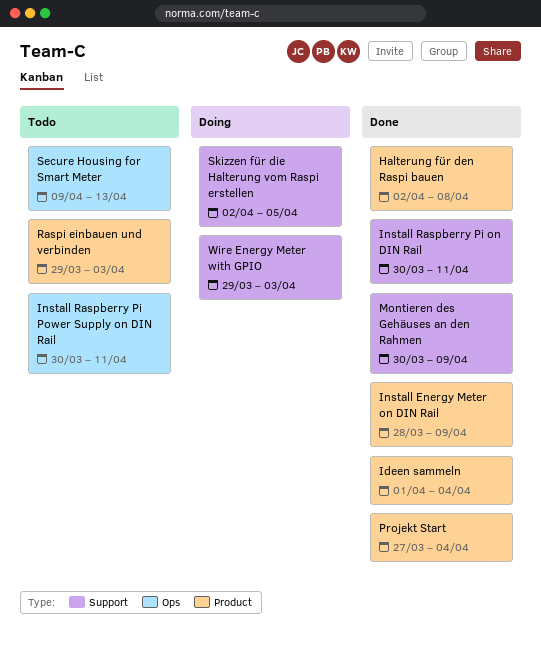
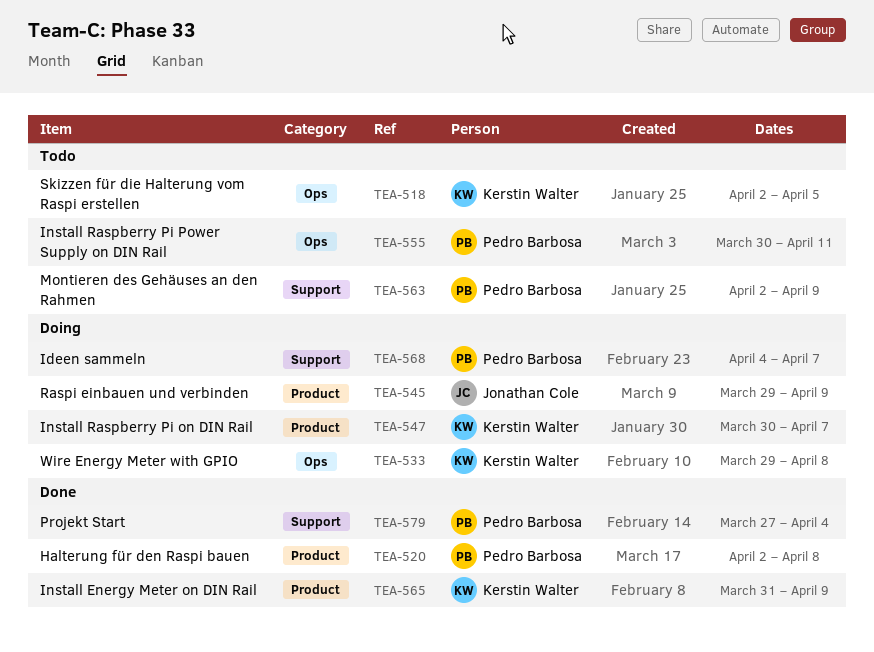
Ideen sammeln, status: Done -> Doing
Ideen sammeln, label: Product -> Support
Ideen sammeln, start: Apr 1 -> Apr 4
Ideen sammeln, due: Apr 4 -> Apr 7
Install Energy Meter on DIN Rail, start: Mar 28 -> Mar 31
Install Raspberry Pi on DIN Rail, status: Done -> Doing
Install Raspberry Pi on DIN Rail, label: Support -> Product
Install Raspberry Pi on DIN Rail, due: Apr 11 -> Apr 7
Montieren des Gehäuses an den Rahmen, status: Done -> Todo
Montieren des Gehäuses an den Rahmen, start: Mar 30 -> Apr 2
Projekt Start, label: Product -> Support
Raspi einbauen und verbinden, status: Todo -> Doing
Raspi einbauen und verbinden, due: Apr 3 -> Apr 9
Secure Housing for Smart Meter: present -> none
Skizzen für die Halterung vom Raspi erstellen, status: Doing -> Todo
Skizzen für die Halterung vom Raspi erstellen, label: Support -> Ops
Wire Energy Meter with GPIO, label: Support -> Ops
Wire Energy Meter with GPIO, due: Apr 3 -> Apr 8

